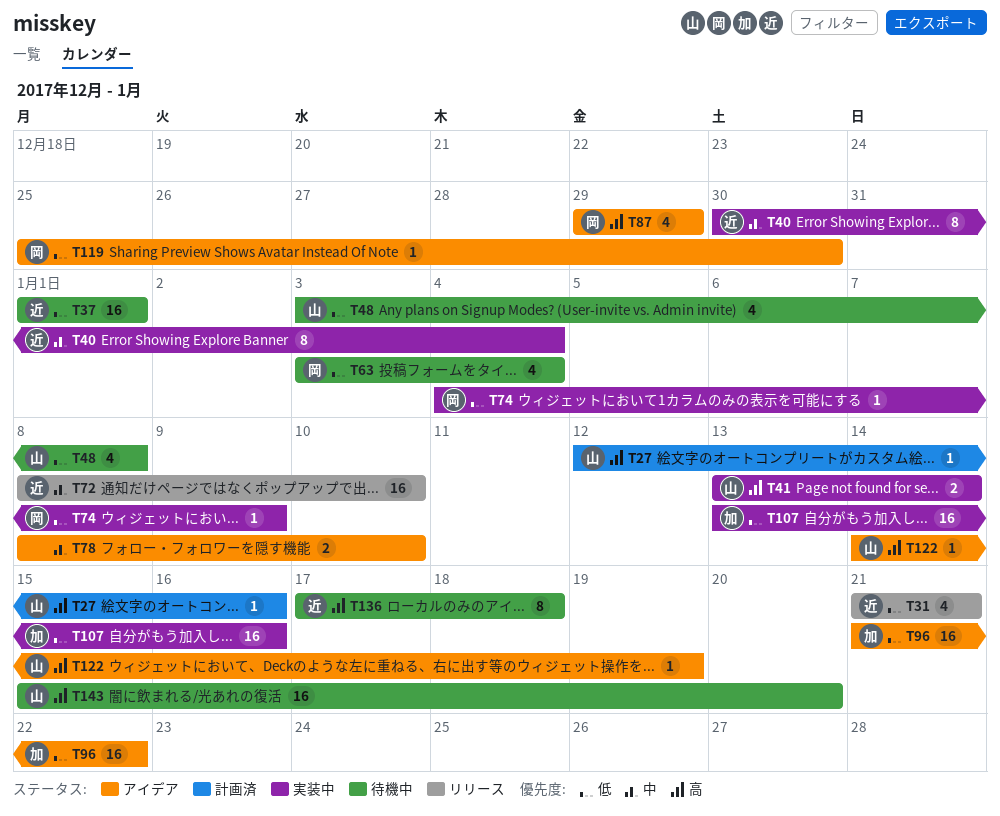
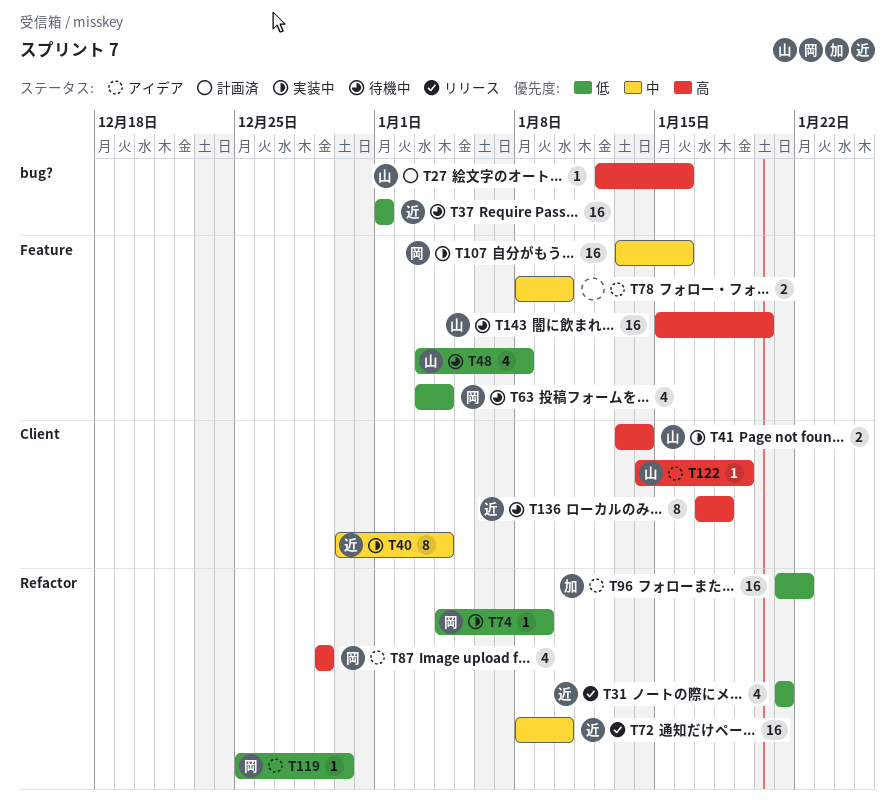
T107, owner: 加 -> 岡
T107, priority: 低 -> 中

